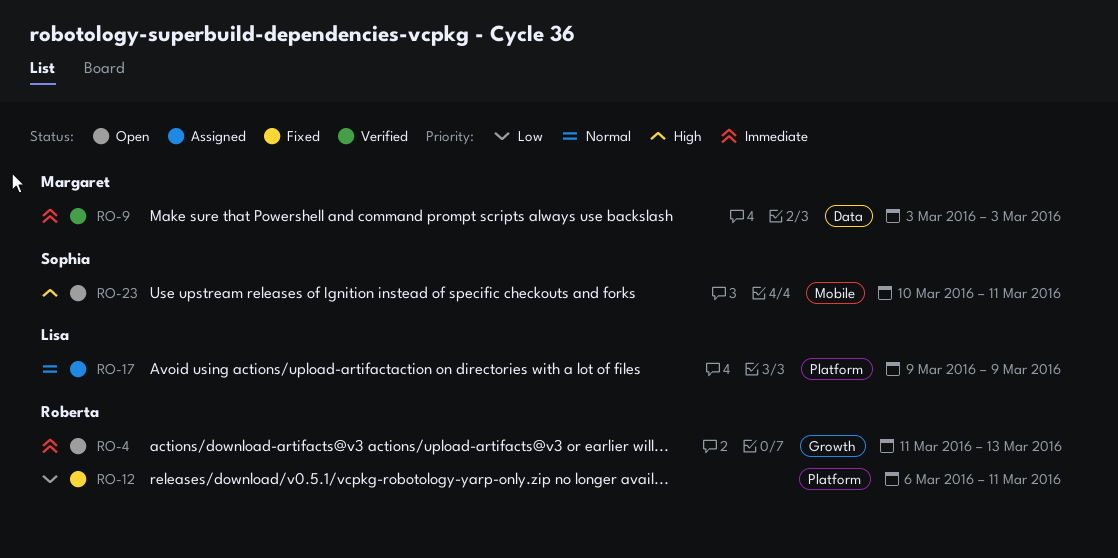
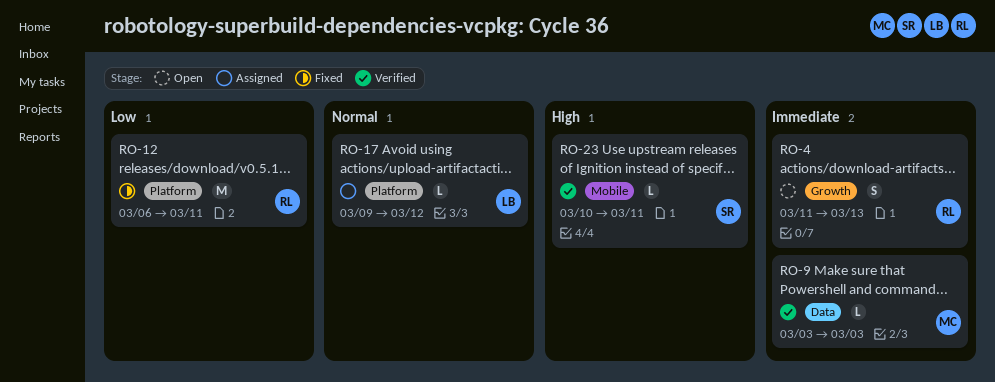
RO-17, due: Mar 9 -> Mar 12
RO-23, status: Open -> Verified

